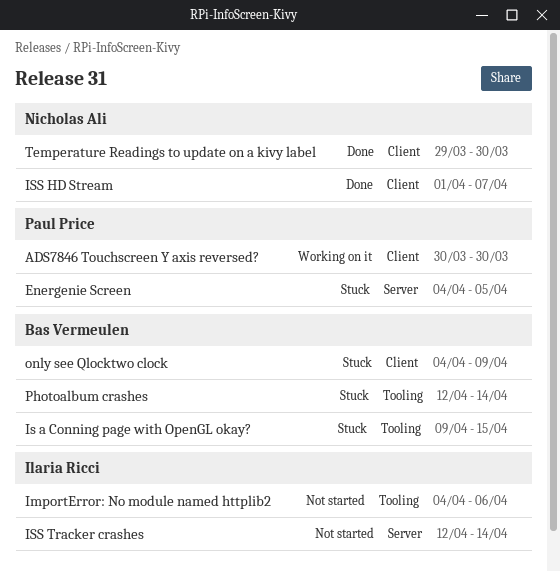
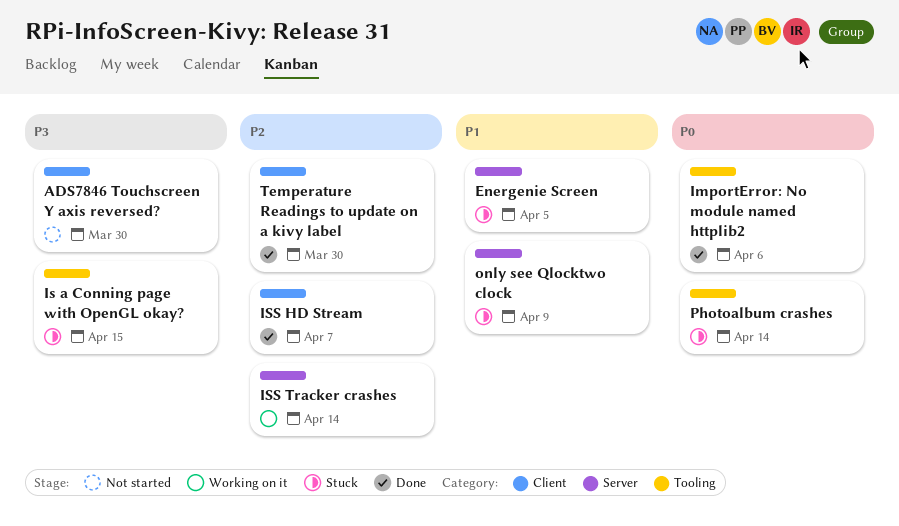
ADS7846 Touchscreen Y axis reversed?, status: Working on it -> Not started
ImportError: No module named httplib2, status: Not started -> Done
ISS Tracker crashes, status: Not started -> Working on it
only see Qlocktwo clock, label: Client -> Server

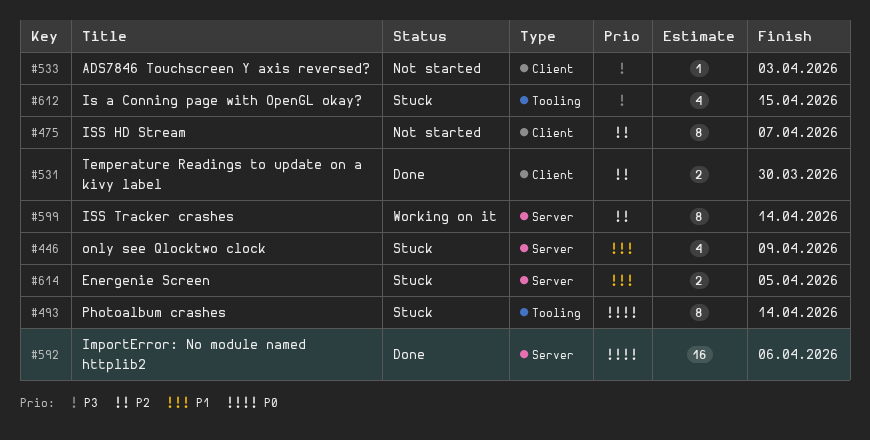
ADS7846 Touchscreen Y axis reversed?, due: Mar 30 -> Apr 3
ImportError: No module named httplib2, label: Tooling -> Server
ISS HD Stream, status: Done -> Not started

